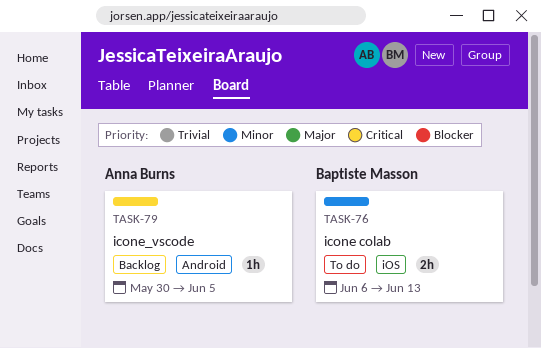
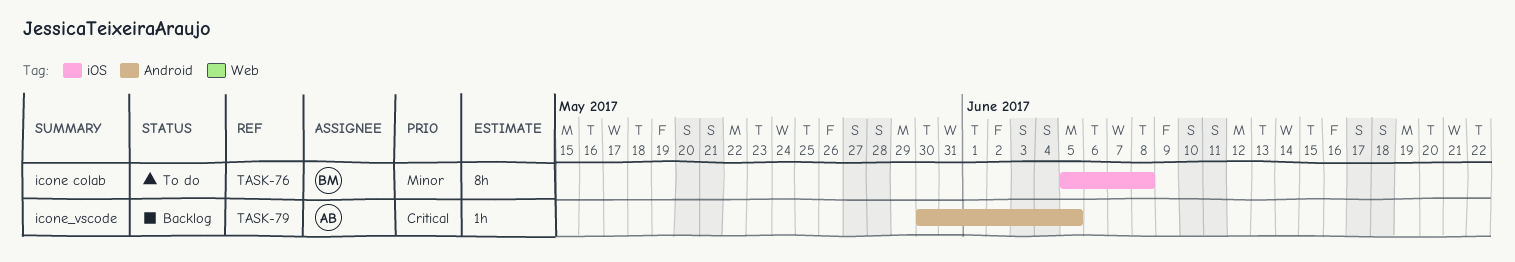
TASK-76, estimate: 2h -> 8h
TASK-76, start: Jun 6 -> Jun 5
TASK-76, due: Jun 13 -> Jun 8

